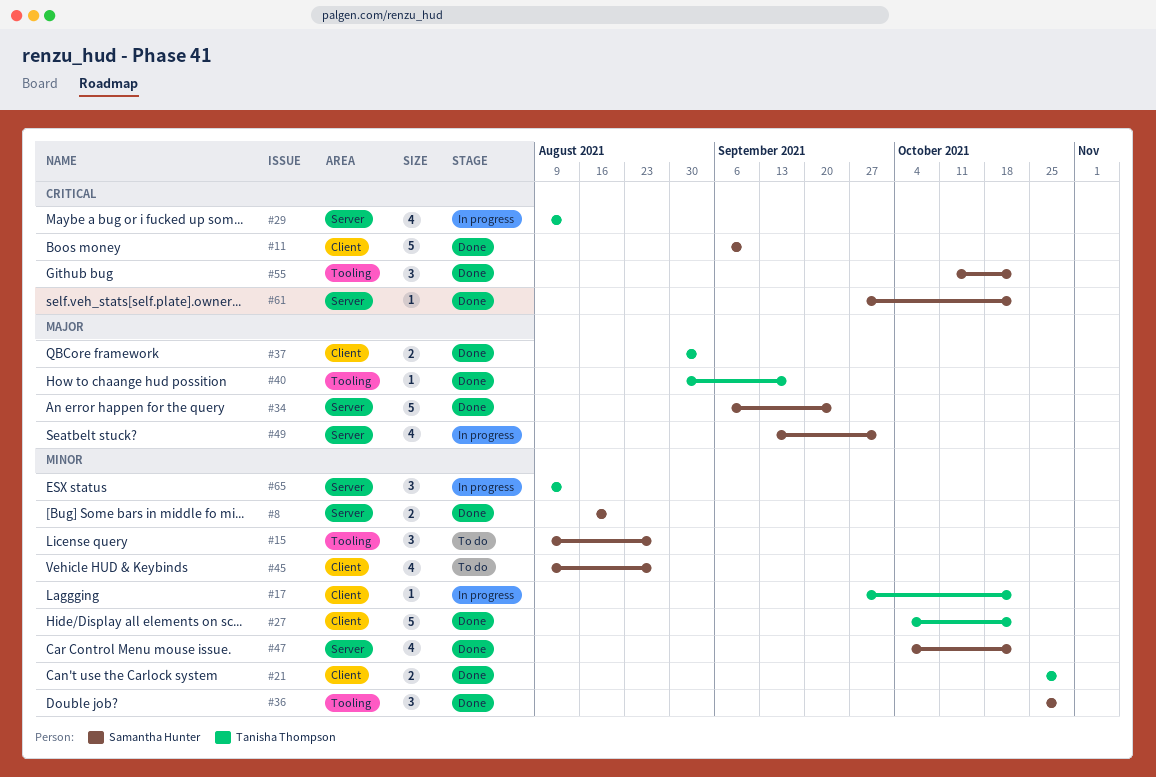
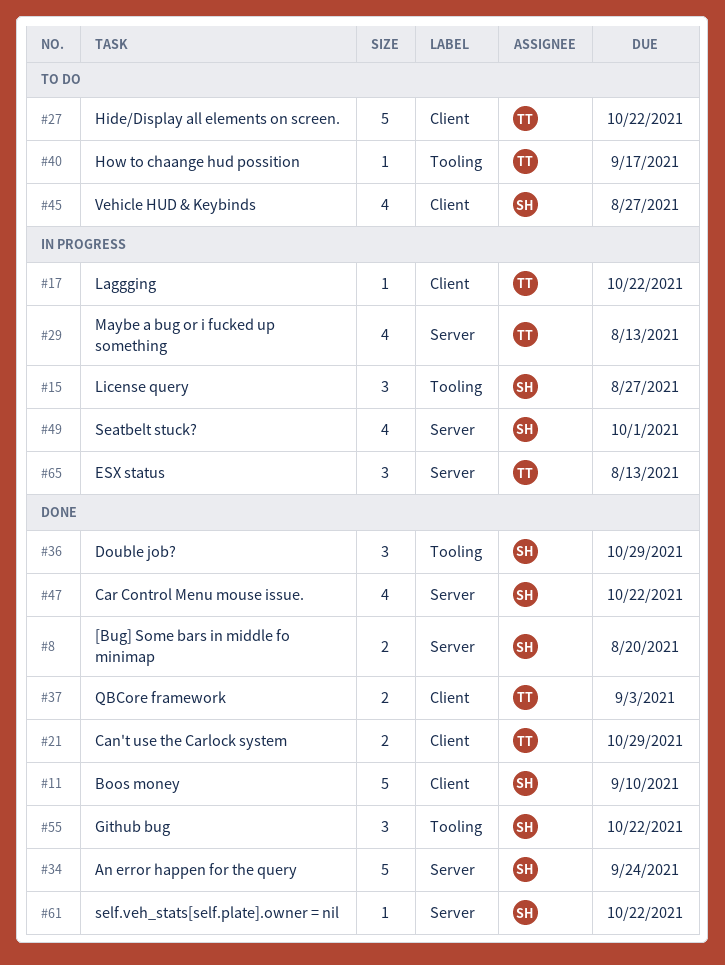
#15, status: To do -> In progress
#27, status: Done -> To do
#40, status: Done -> To do

